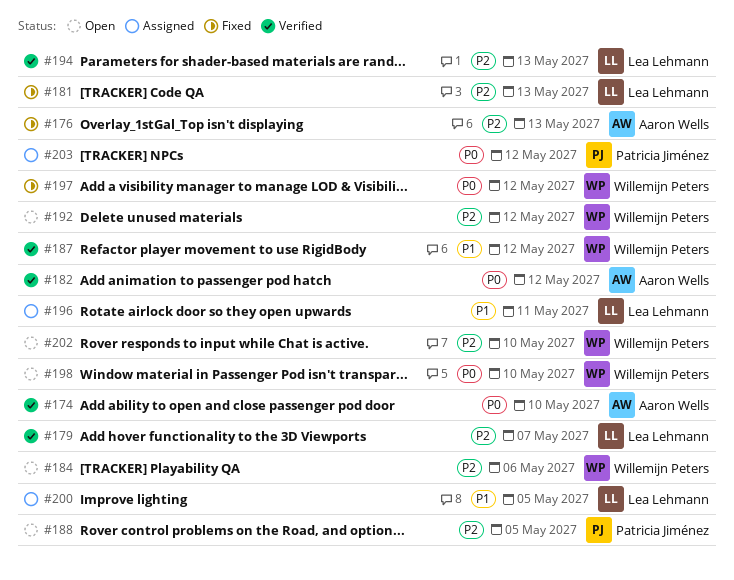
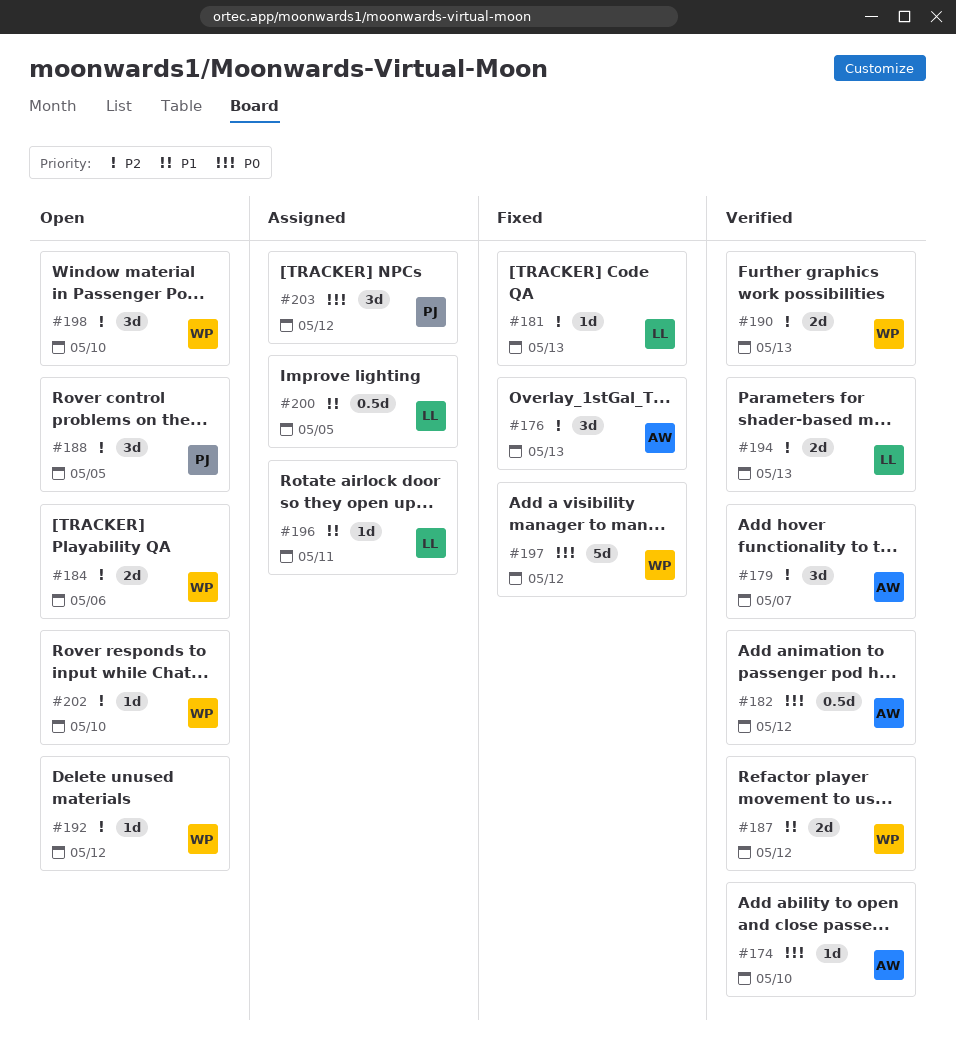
#179, owner: Lea Lehmann -> Aaron Wells
#190: none -> present
#198, priority: P0 -> P2

